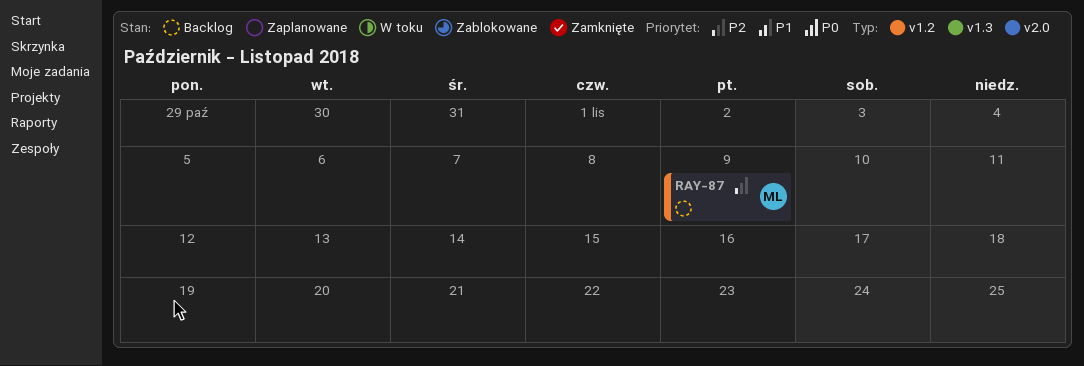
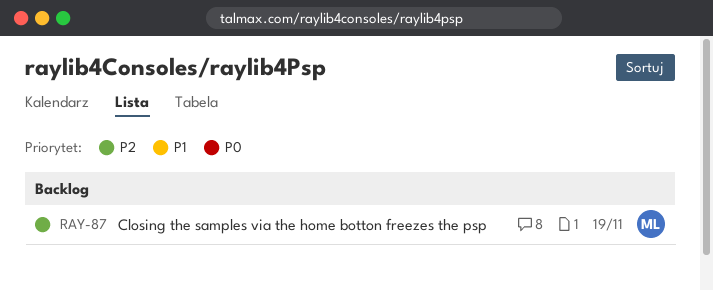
RAY-87, due: Nov 9 -> Nov 19

